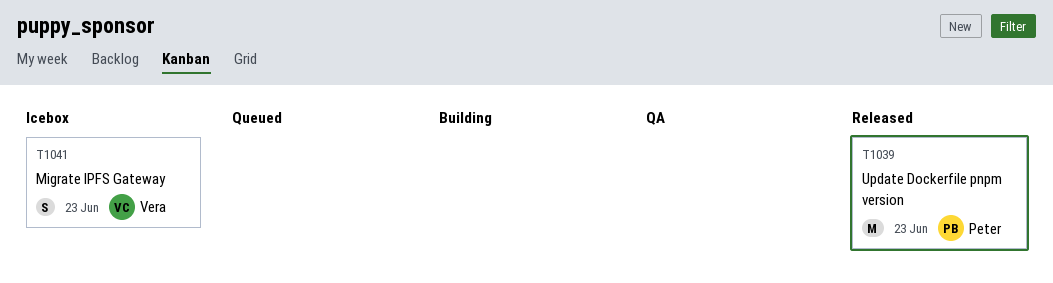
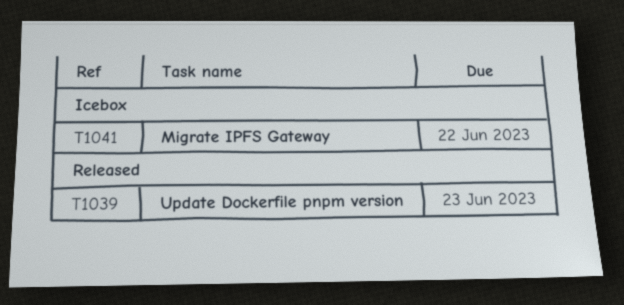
T1041, due: Jun 23 -> Jun 22

